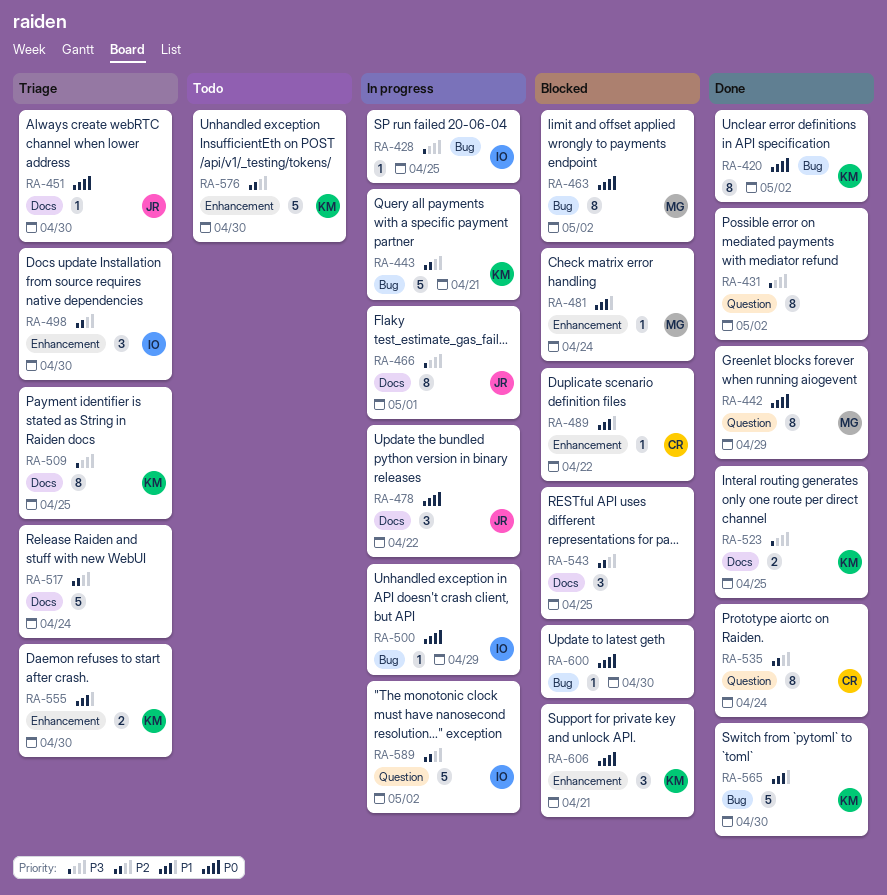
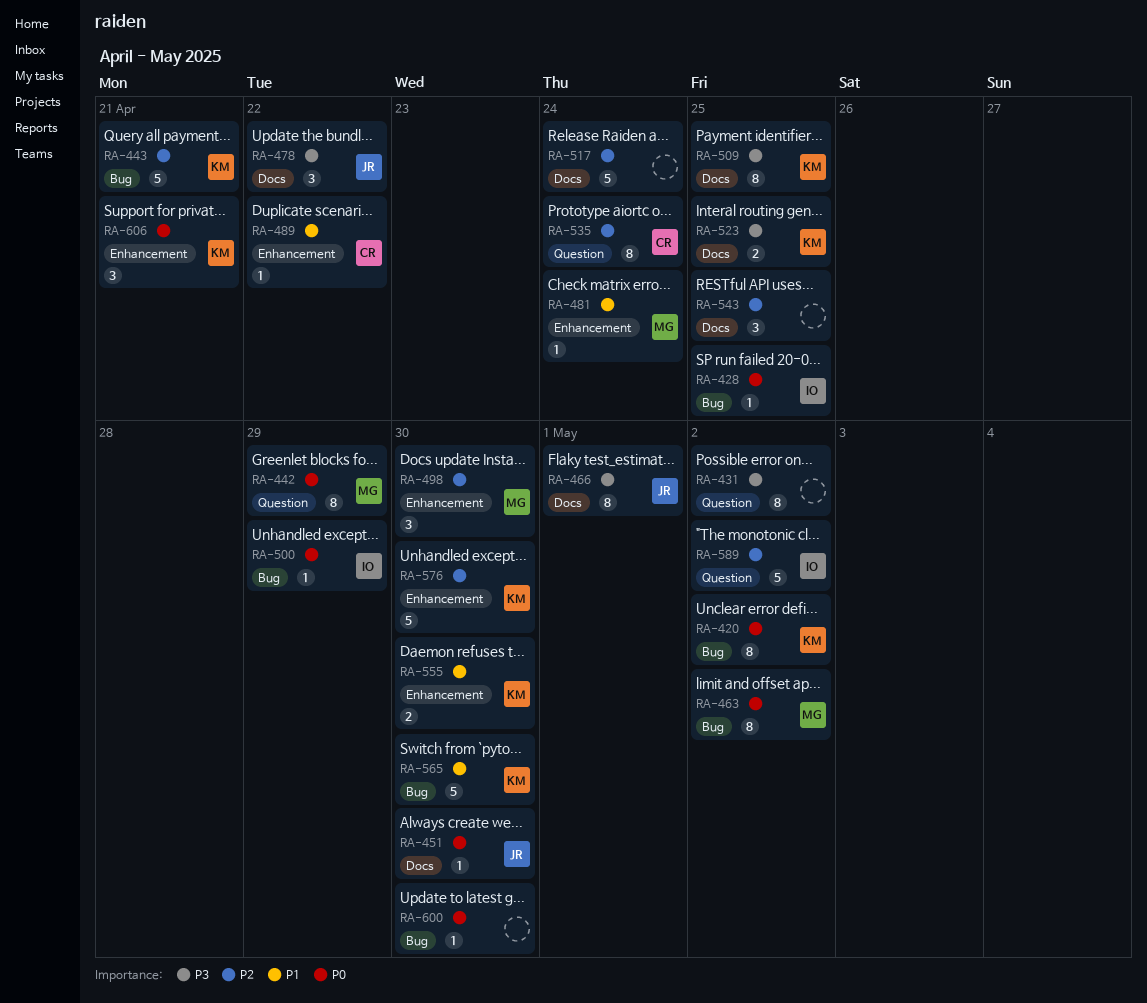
RA-428, priority: P3 -> P0
RA-478, priority: P0 -> P3
RA-498, owner: IO -> MG

